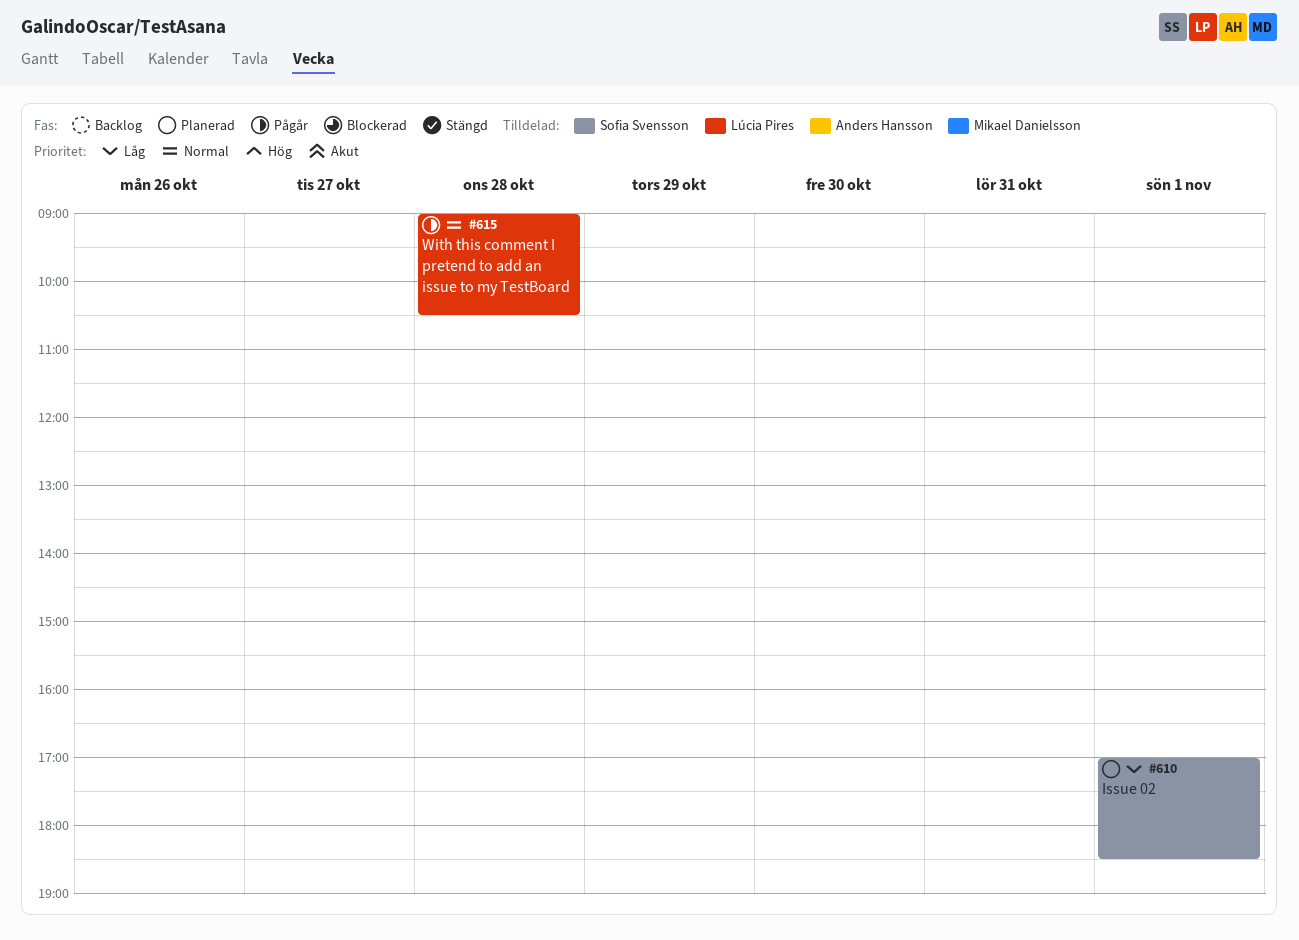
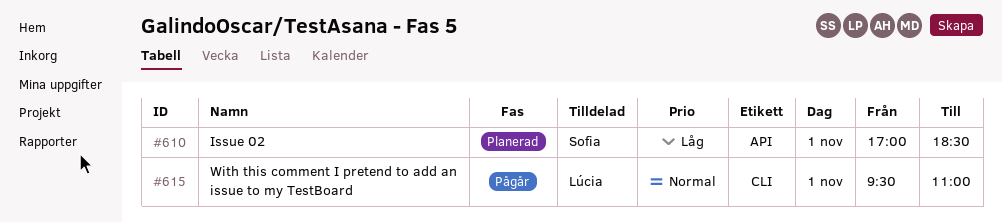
#615, day: Oct 28 -> Nov 1
#615, begins: 09:00 -> 09:30
#615, ends: 10:30 -> 11:00

